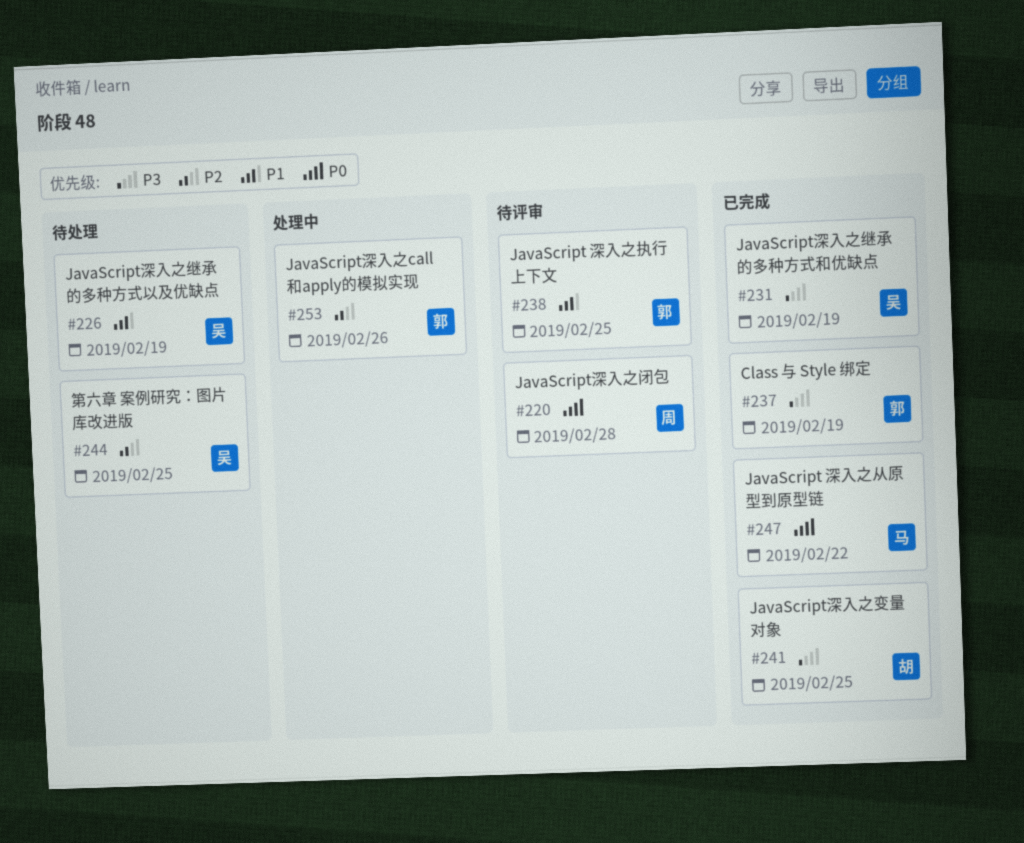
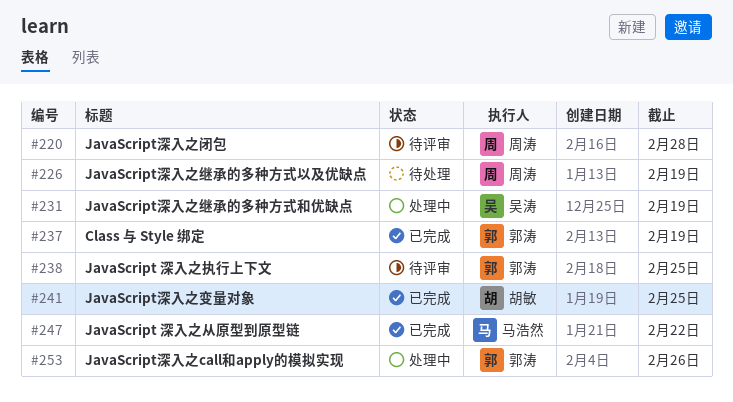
#226, owner: 吴涛 -> 周涛
#231, status: 已完成 -> 处理中
#244: present -> none

